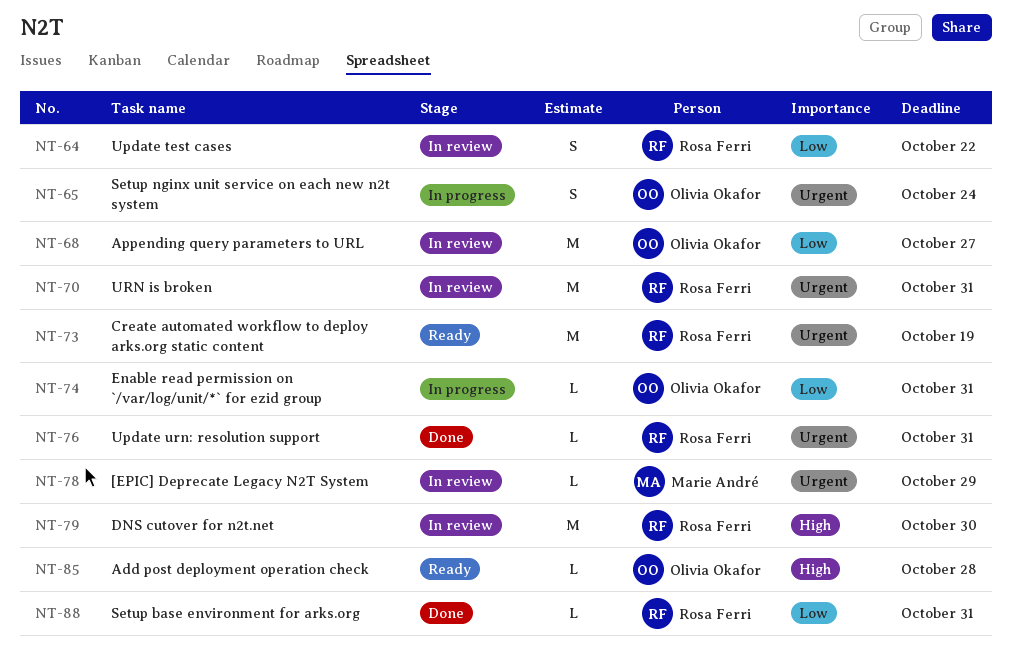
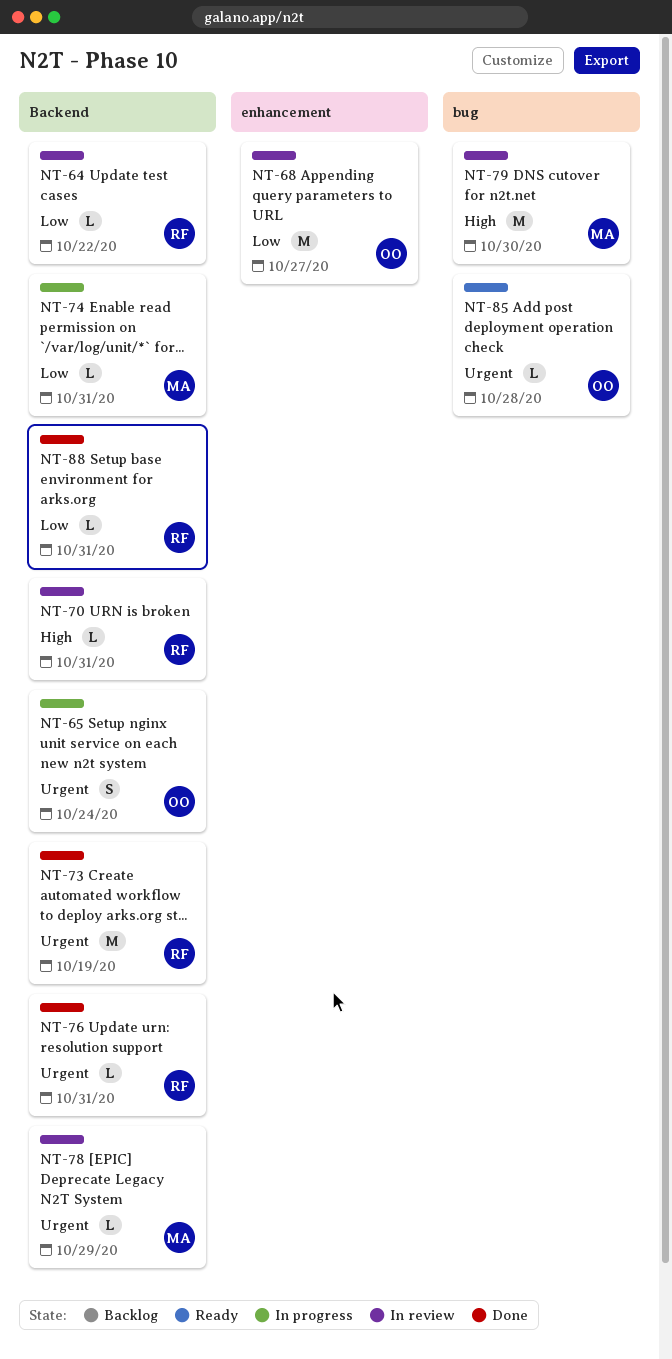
NT-64, estimate: S -> L
NT-70, priority: Urgent -> High
NT-70, estimate: M -> L
NT-73, status: Ready -> Done
NT-74, owner: Olivia Okafor -> Marie André
NT-79, owner: Rosa Ferri -> Marie André
NT-85, priority: High -> Urgent

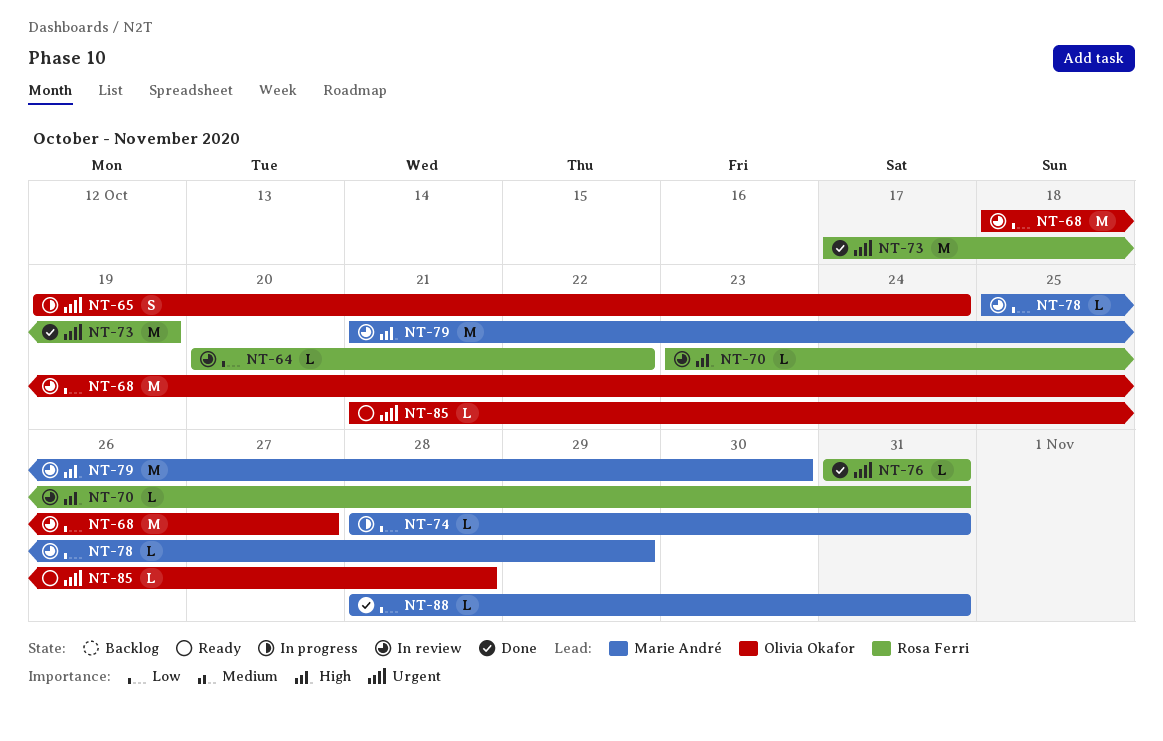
NT-78, priority: Urgent -> Low
NT-88, owner: Rosa Ferri -> Marie André

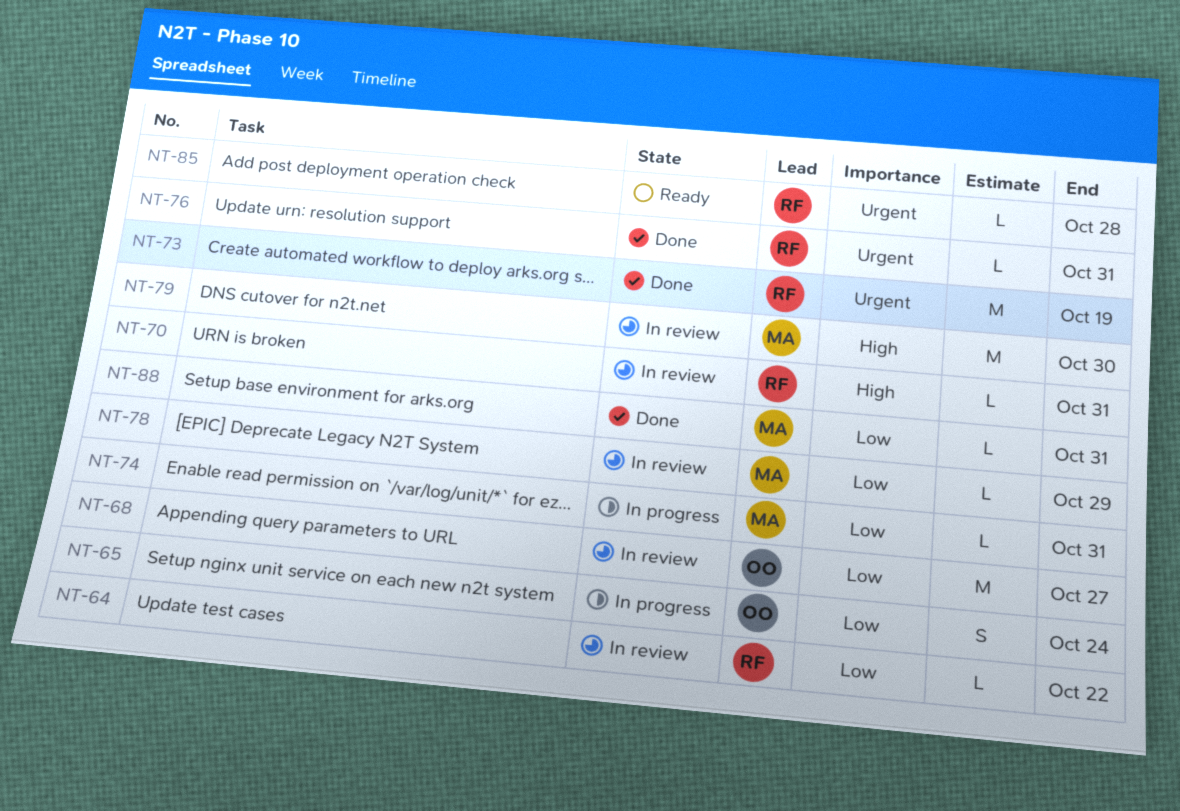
NT-65, priority: Urgent -> Low
NT-85, owner: Olivia Okafor -> Rosa Ferri

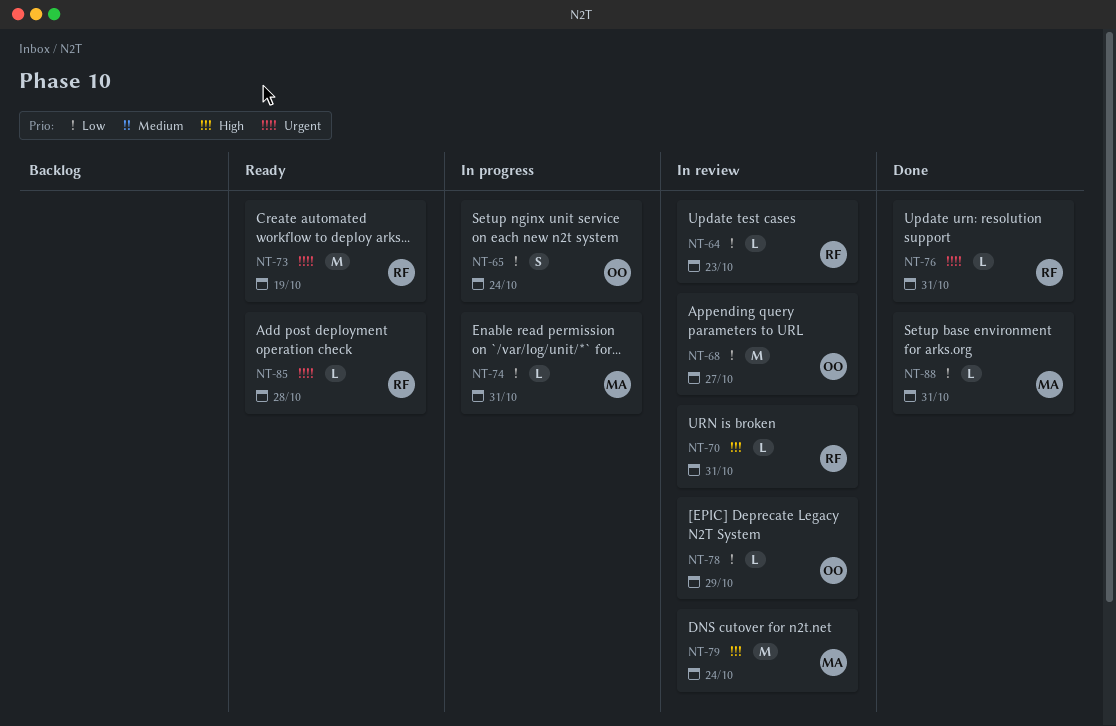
NT-64, due: Oct 22 -> Oct 23
NT-73, status: Done -> Ready
NT-78, owner: MA -> OO
NT-79, due: Oct 30 -> Oct 24

